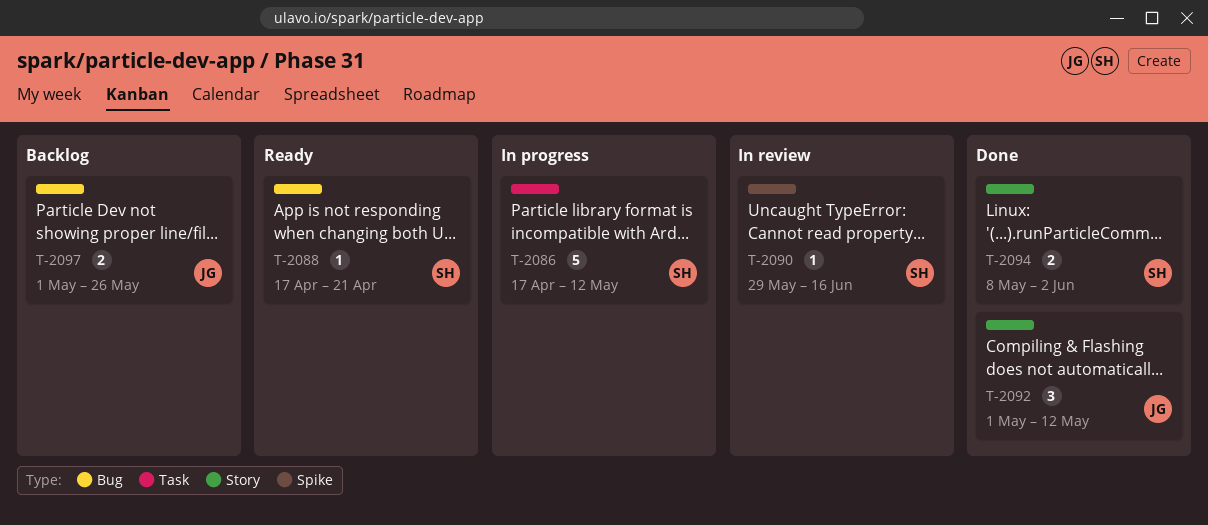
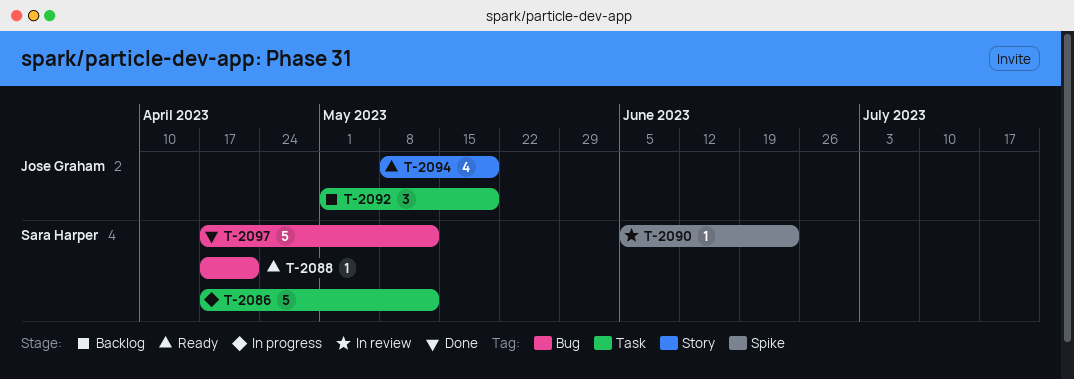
T-2090, start: May 29 -> Jun 5
T-2090, due: Jun 16 -> Jun 23
T-2092, status: Done -> Backlog
T-2092, label: Story -> Task
T-2092, due: May 12 -> May 19
T-2094, status: Done -> Ready
T-2094, owner: Sara Harper -> Jose Graham
T-2094, estimate: 2 -> 4
T-2094, due: Jun 2 -> May 19
T-2097, status: Backlog -> Done
T-2097, owner: Jose Graham -> Sara Harper
T-2097, estimate: 2 -> 5
T-2097, start: May 1 -> Apr 17
T-2097, due: May 26 -> May 12

